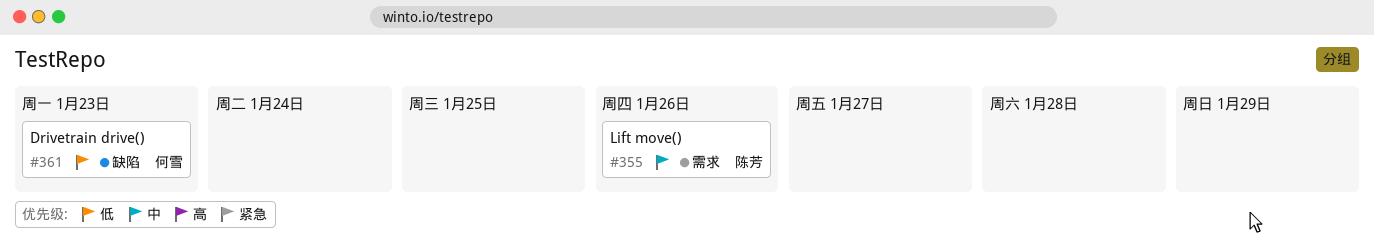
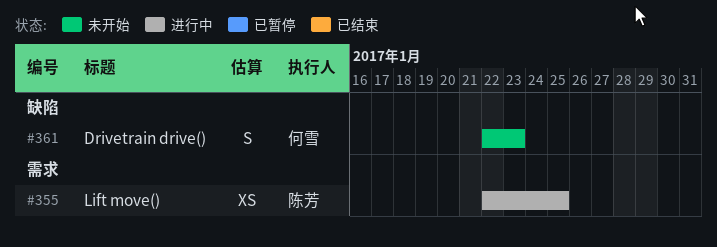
#355, due: Jan 26 -> Jan 25

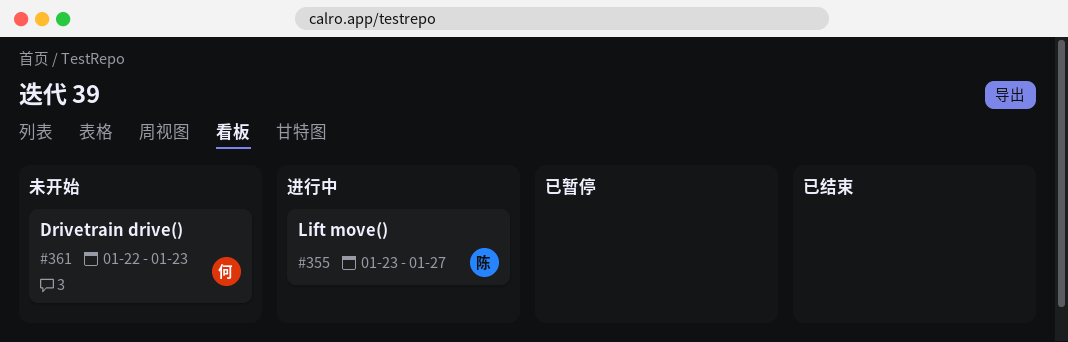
#355, start: Jan 22 -> Jan 23
#355, due: Jan 25 -> Jan 27

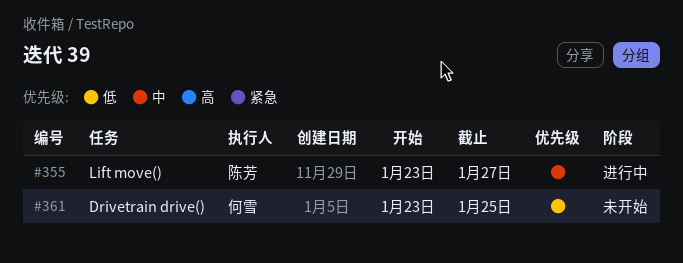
#361, start: Jan 22 -> Jan 23
#361, due: Jan 23 -> Jan 25

